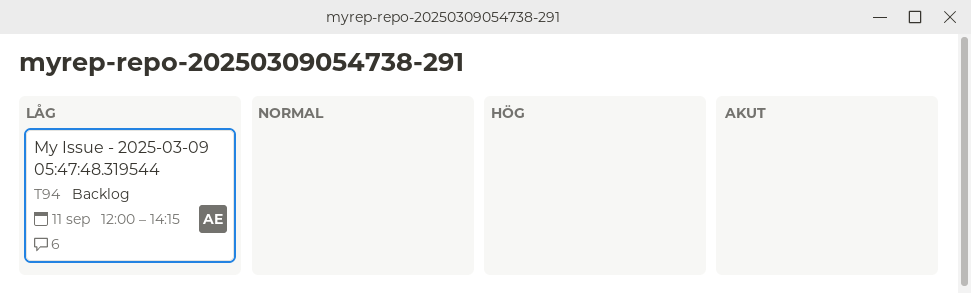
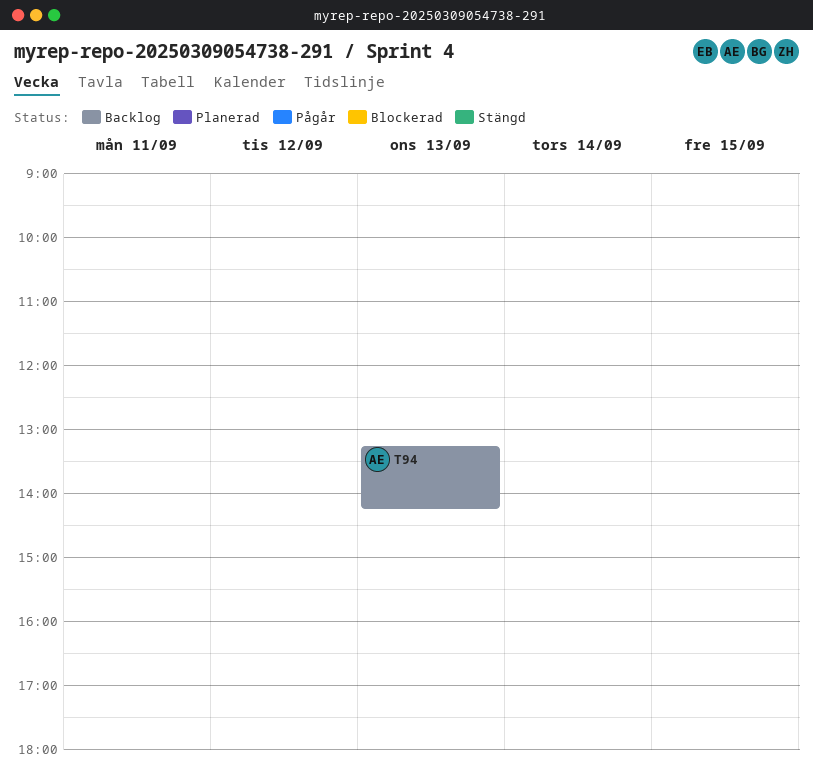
T94, day: Sep 11 -> Sep 13
T94, begins: 12:00 -> 13:15

